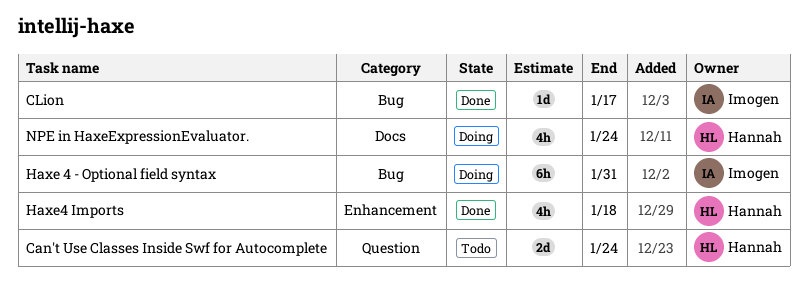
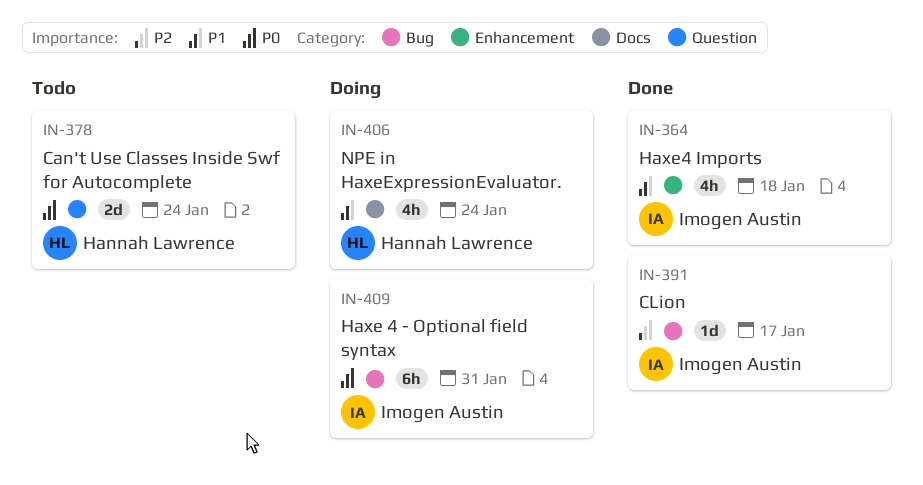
Haxe4 Imports, owner: Hannah Lawrence -> Imogen Austin

